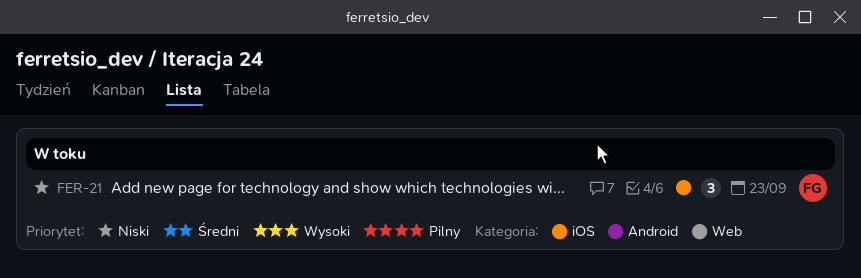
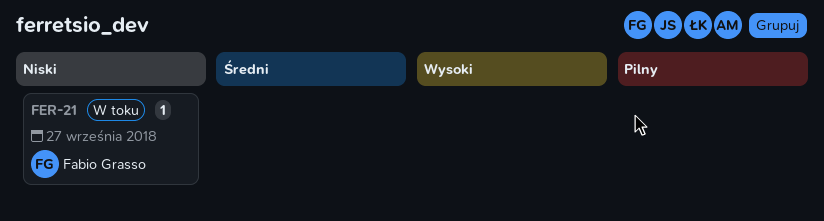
FER-21, estimate: 3 -> 1
FER-21, due: Sep 23 -> Sep 27

